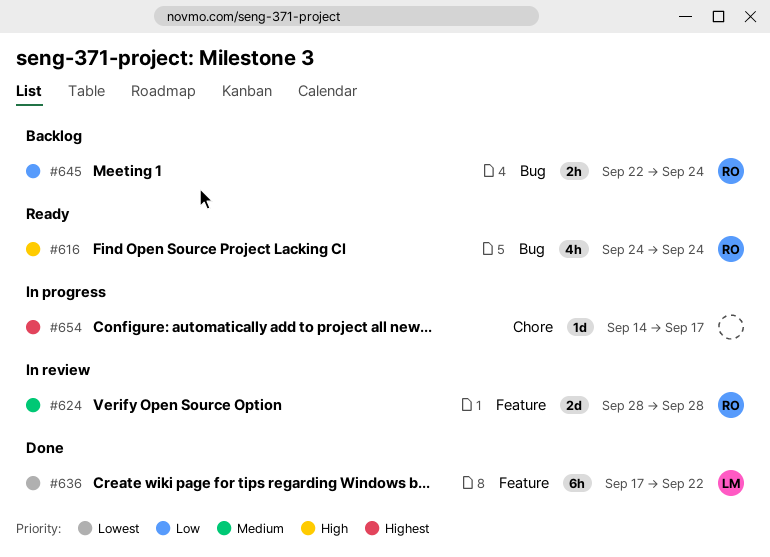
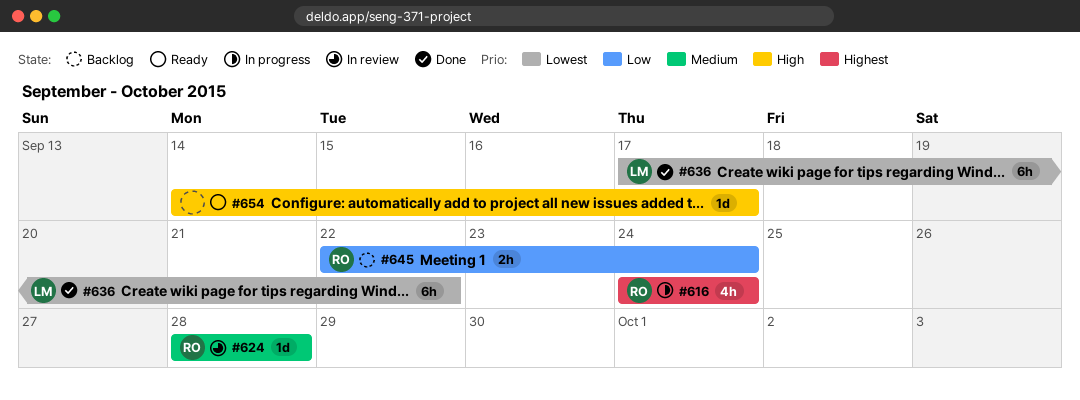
#616, status: Ready -> In progress
#616, priority: High -> Highest
#624, estimate: 2d -> 1d
#654, status: In progress -> Ready
#654, priority: Highest -> High

